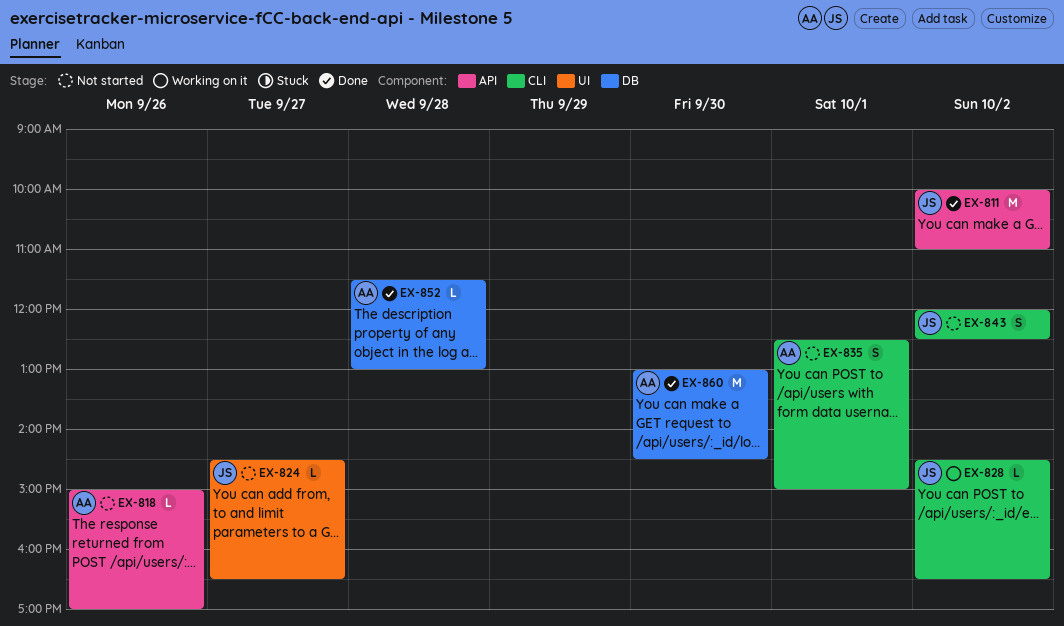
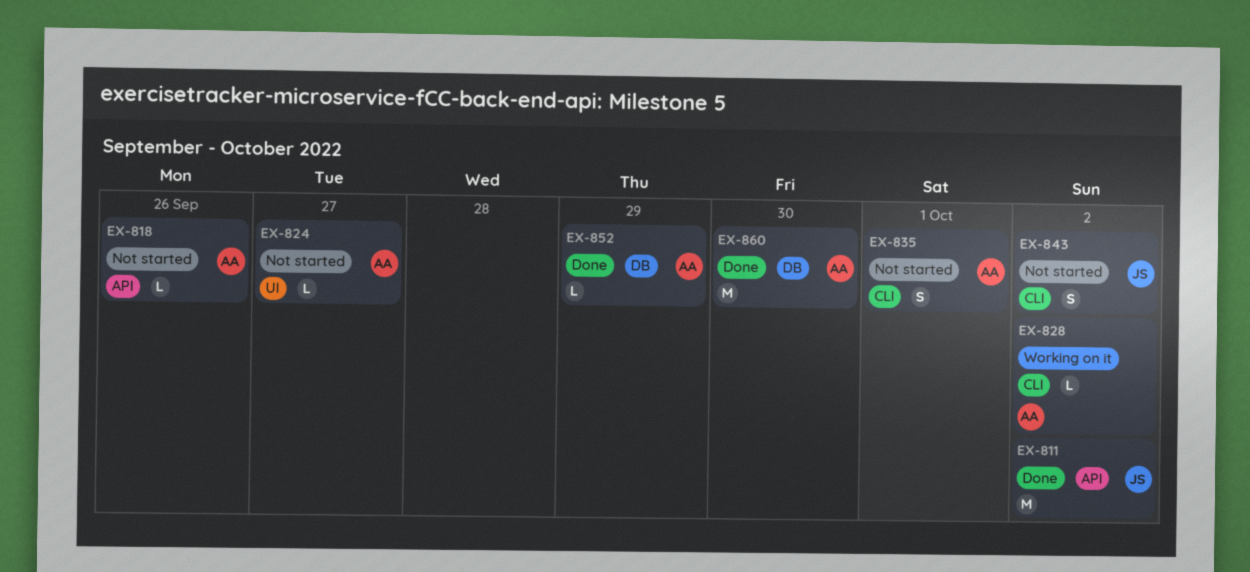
EX-824, owner: JS -> AA
EX-828, owner: JS -> AA
EX-852, day: Sep 28 -> Sep 29

